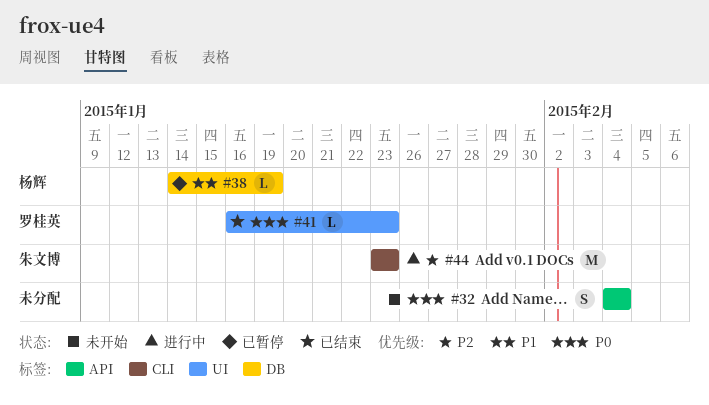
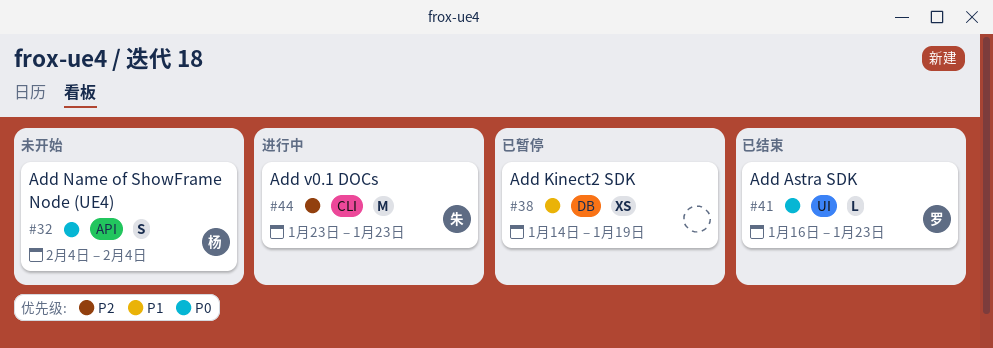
#32, owner: none -> 杨辉
#38, owner: 杨辉 -> none
#38, estimate: L -> XS

